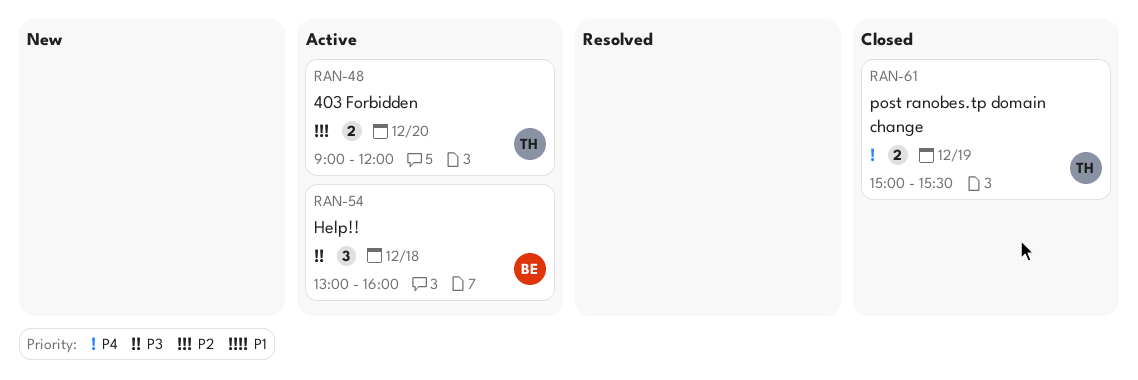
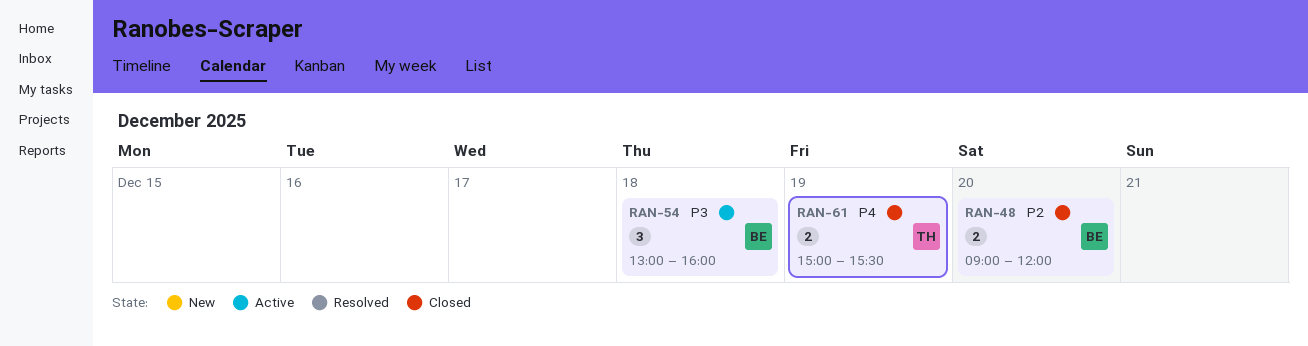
RAN-48, status: Active -> Closed
RAN-48, owner: TH -> BE

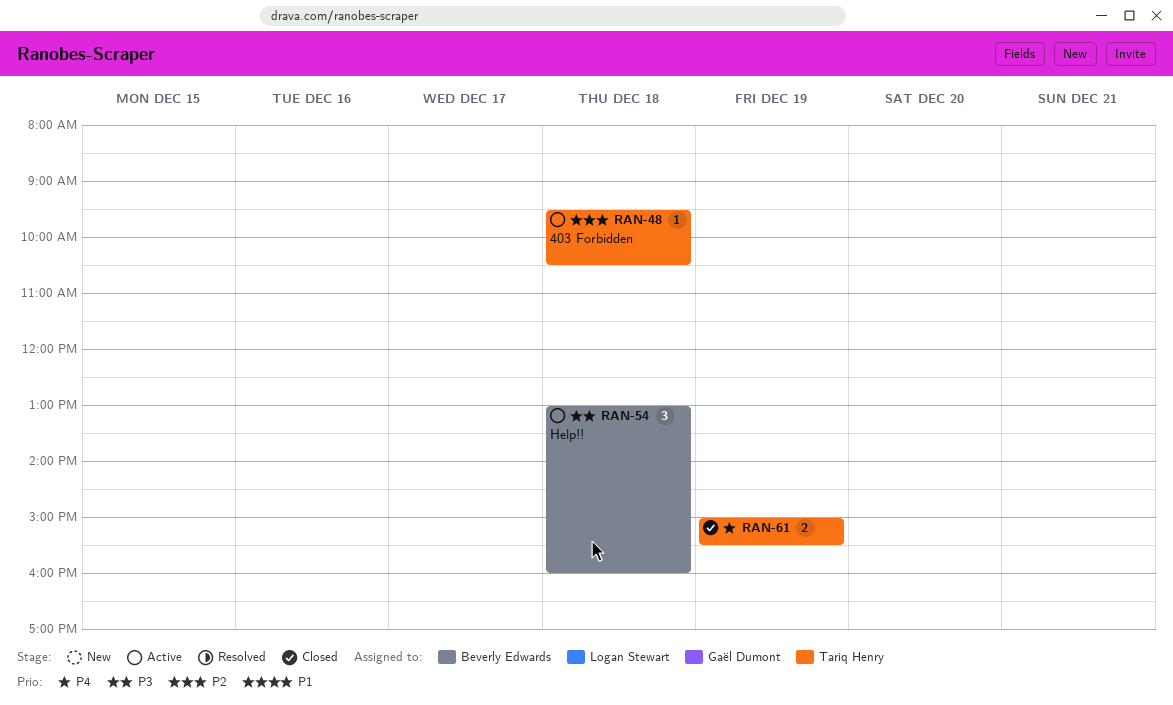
RAN-48, status: Closed -> Active
RAN-48, owner: Beverly Edwards -> Tariq Henry
RAN-48, estimate: 2 -> 1
RAN-48, day: Dec 20 -> Dec 18
RAN-48, begins: 09:00 -> 09:30
RAN-48, ends: 12:00 -> 10:30

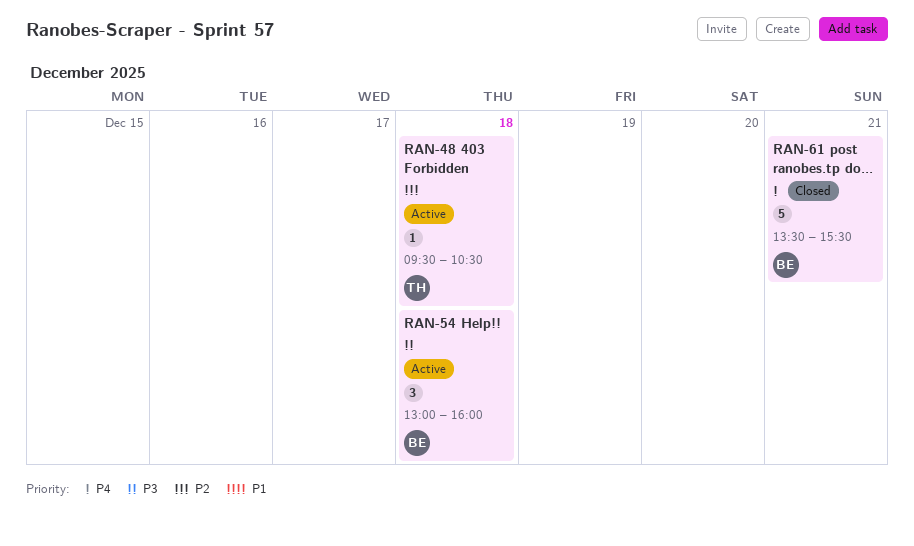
RAN-61, owner: Tariq Henry -> Beverly Edwards
RAN-61, estimate: 2 -> 5
RAN-61, day: Dec 19 -> Dec 21
RAN-61, begins: 15:00 -> 13:30

